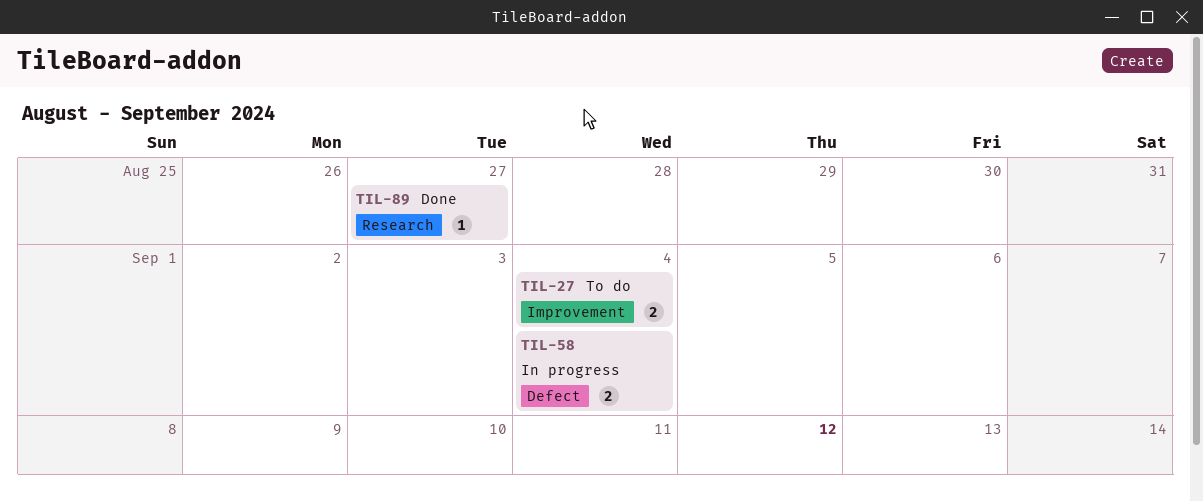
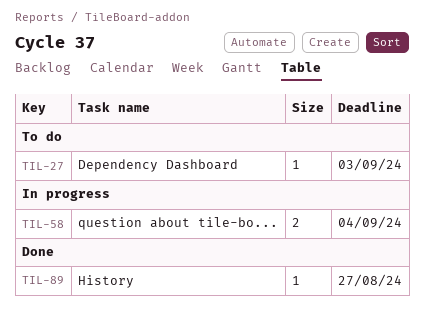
TIL-27, estimate: 2 -> 1
TIL-27, due: Sep 4 -> Sep 3

